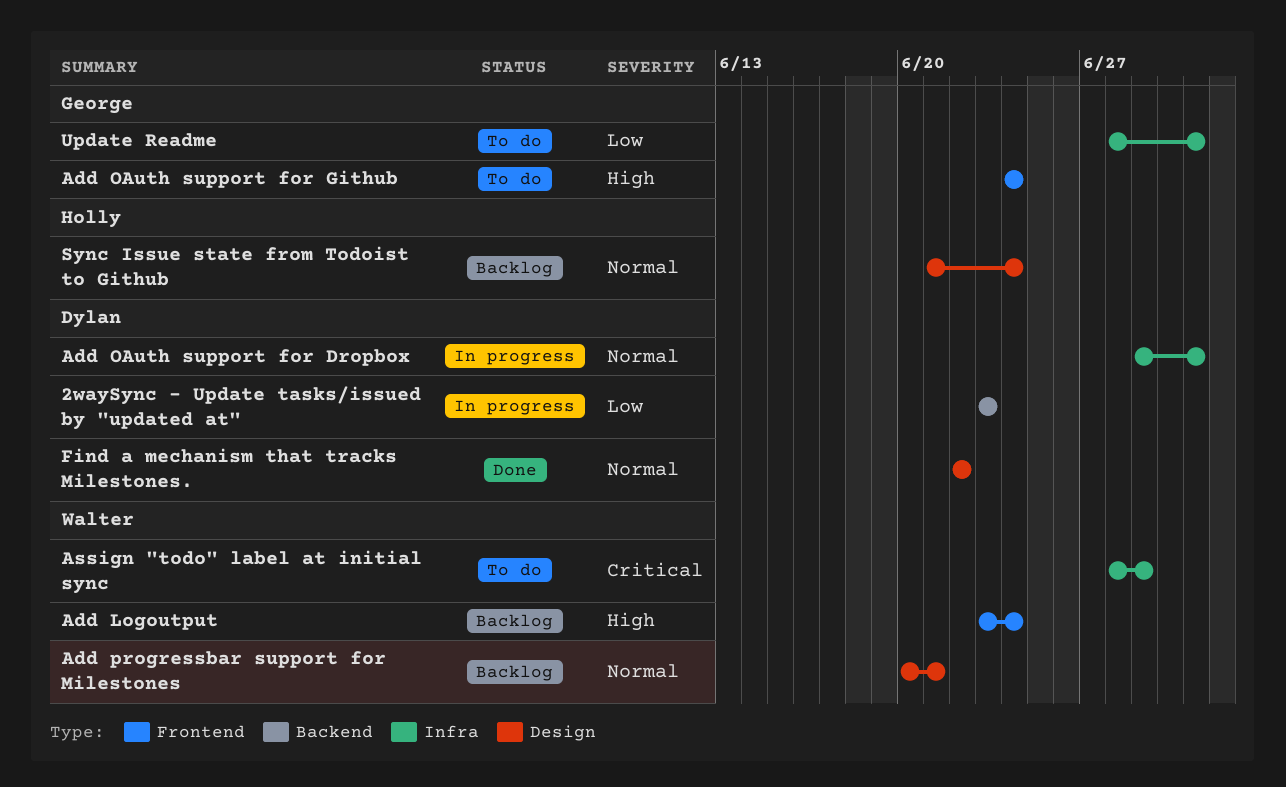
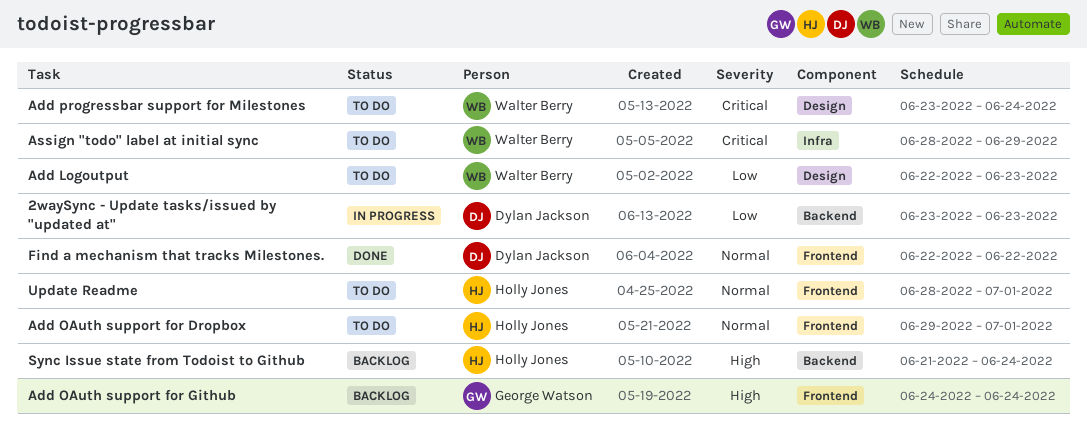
Add Logoutput, status: Backlog -> To do
Add Logoutput, priority: High -> Low
Add Logoutput, label: Frontend -> Design
Add Logoutput, start: Jun 23 -> Jun 22
Add Logoutput, due: Jun 24 -> Jun 23
Add OAuth support for Dropbox, status: In progress -> To do
Add OAuth support for Dropbox, owner: Dylan Jackson -> Holly Jones
Add OAuth support for Dropbox, label: Infra -> Frontend
Add OAuth support for Github, status: To do -> Backlog
Add progressbar support for Milestones, status: Backlog -> To do
Add progressbar support for Milestones, priority: Normal -> Critical
Add progressbar support for Milestones, start: Jun 20 -> Jun 23
Add progressbar support for Milestones, due: Jun 21 -> Jun 24
Find a mechanism that tracks Milestones., label: Design -> Frontend
Sync Issue state from Todoist to Github, priority: Normal -> High
Sync Issue state from Todoist to Github, label: Design -> Backend
Update Readme, owner: George Watson -> Holly Jones
Update Readme, priority: Low -> Normal
Update Readme, label: Infra -> Frontend

